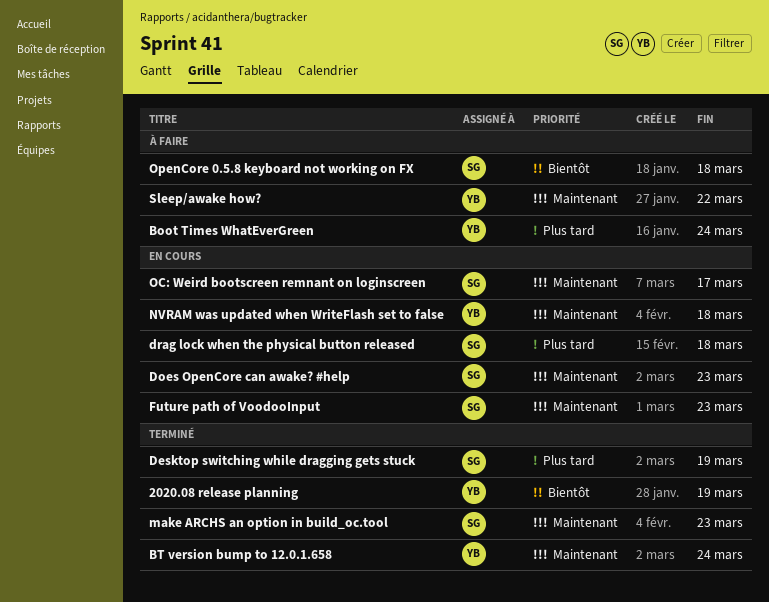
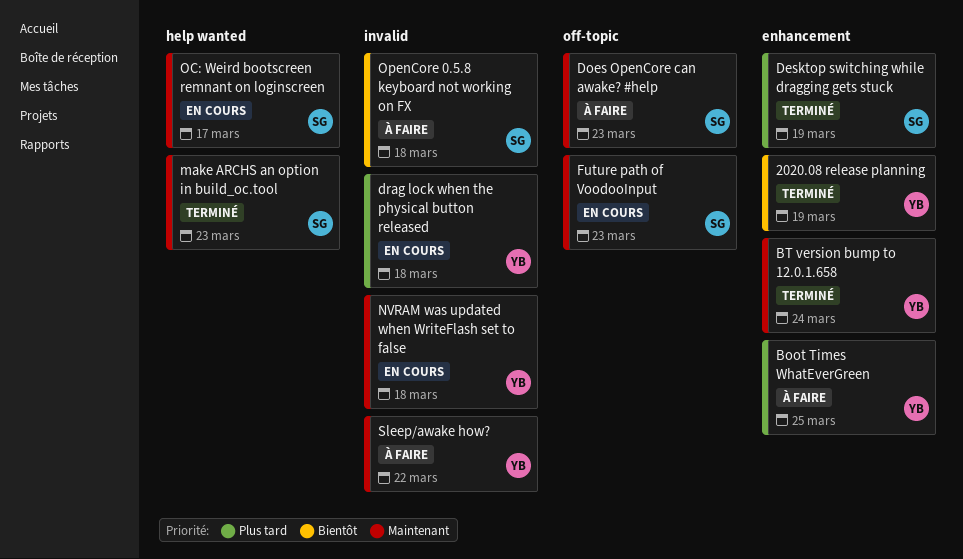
Boot Times WhatEverGreen, due: Mar 24 -> Mar 25
Does OpenCore can awake? #help, status: En cours -> À faire
drag lock when the physical button released, owner: SG -> YB

